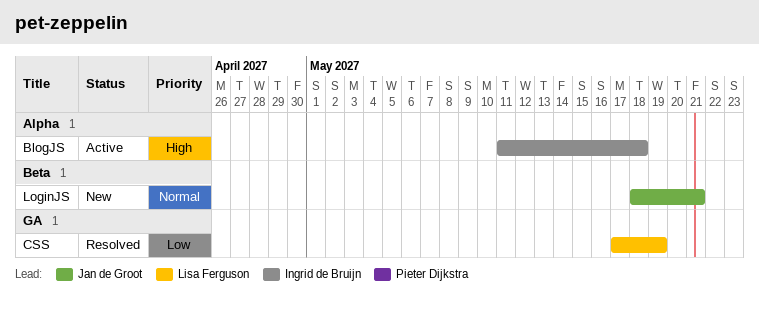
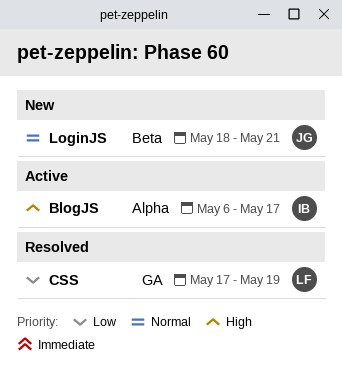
BlogJS, start: May 11 -> May 6
BlogJS, due: May 18 -> May 17

